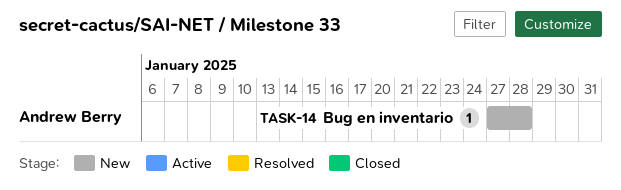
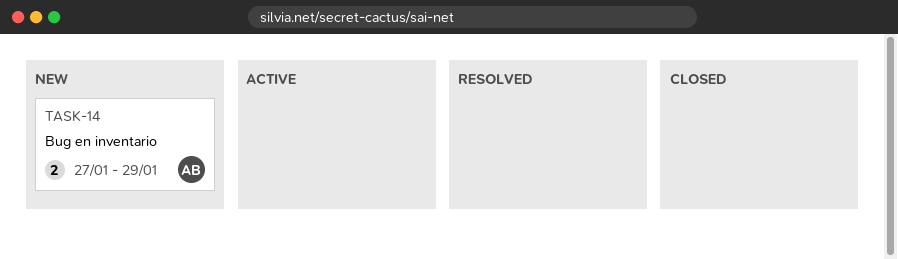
TASK-14, estimate: 1 -> 2
TASK-14, due: Jan 28 -> Jan 29

